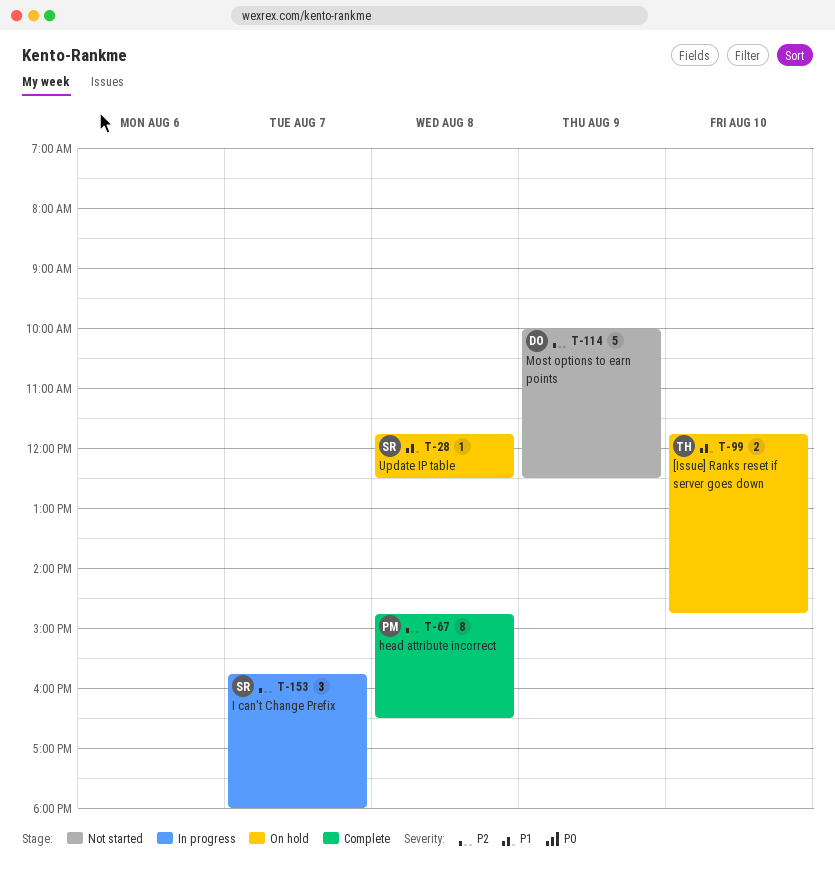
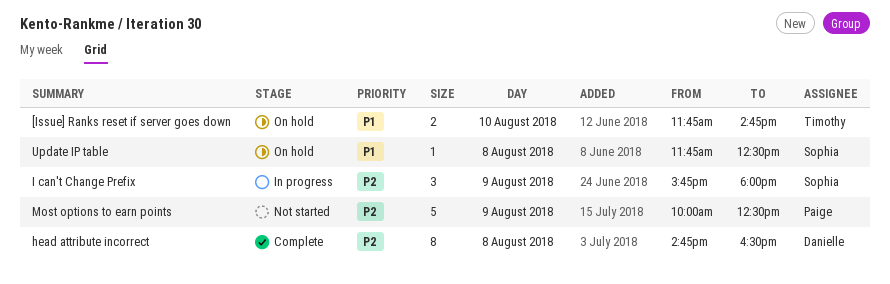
head attribute incorrect, owner: Paige -> Danielle
I can't Change Prefix, day: Aug 7 -> Aug 9
Most options to earn points, owner: Danielle -> Paige

